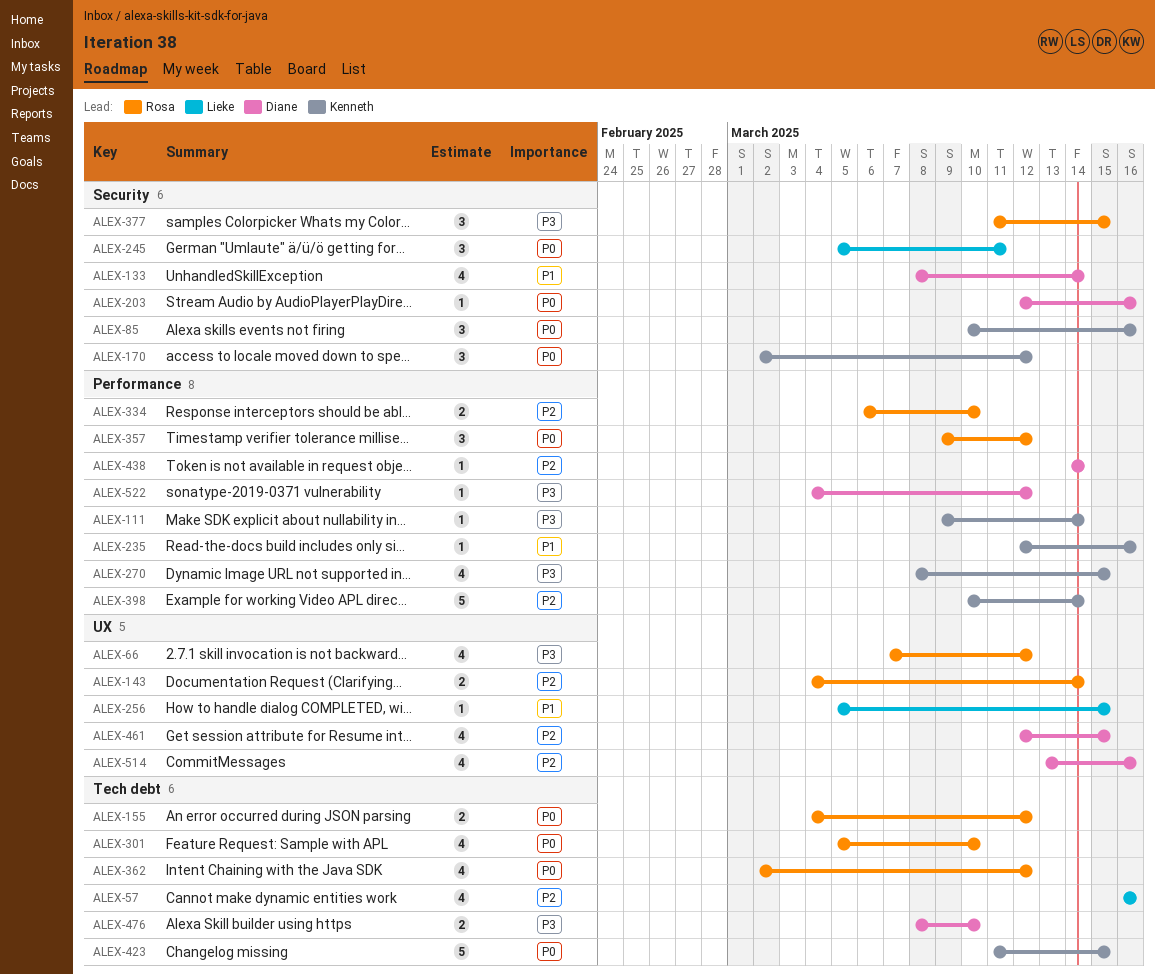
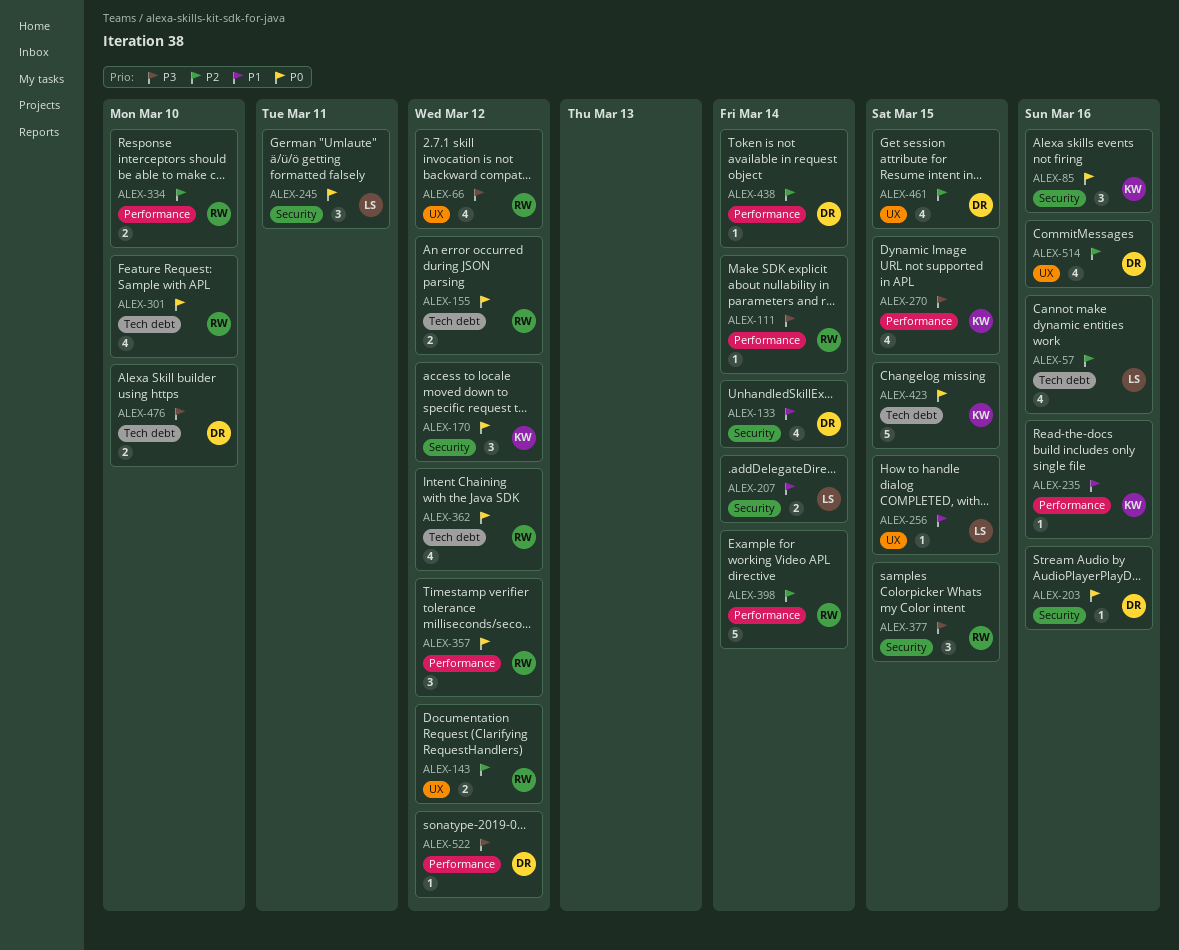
ALEX-111, owner: Kenneth -> Rosa
ALEX-143, due: Mar 14 -> Mar 12
ALEX-207: none -> present
ALEX-398, owner: Kenneth -> Rosa

